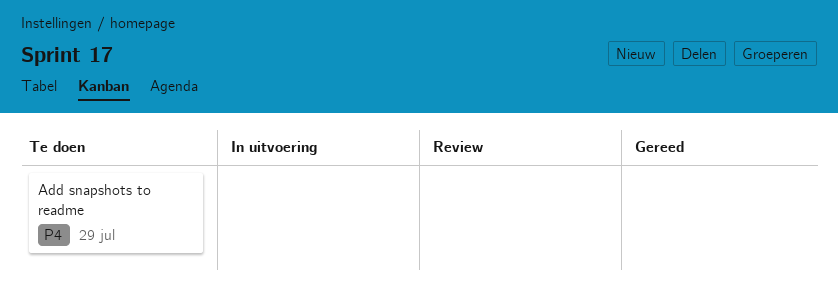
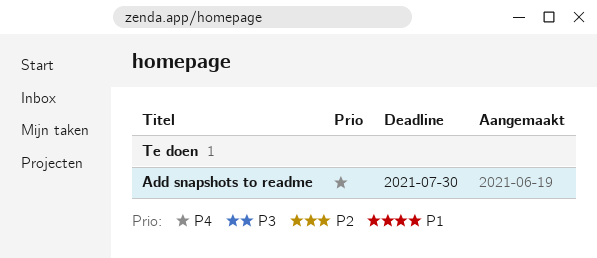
Add snapshots to readme, due: Jul 29 -> Jul 30

